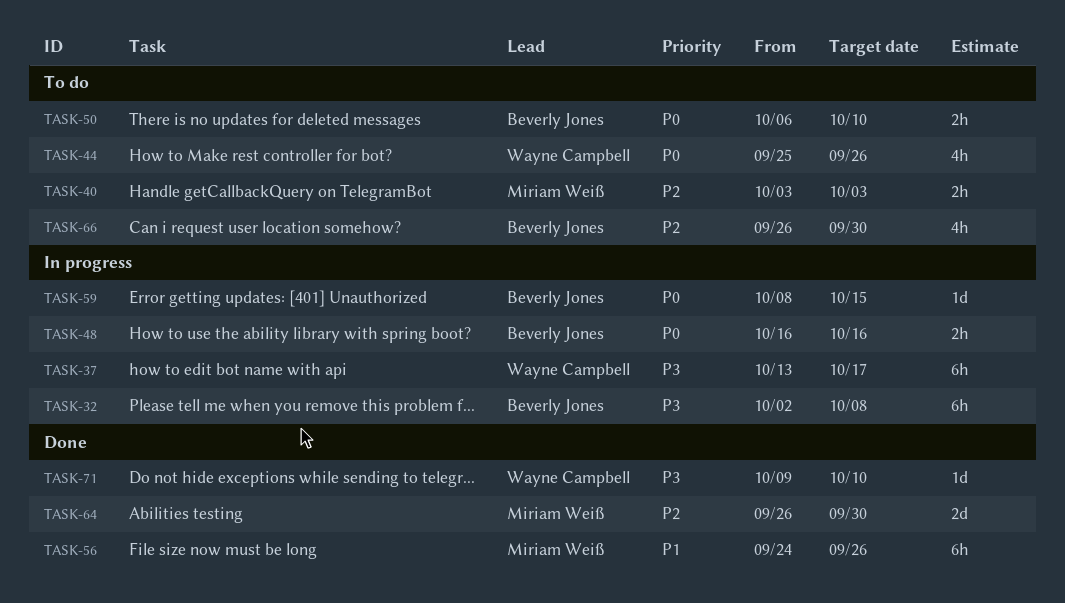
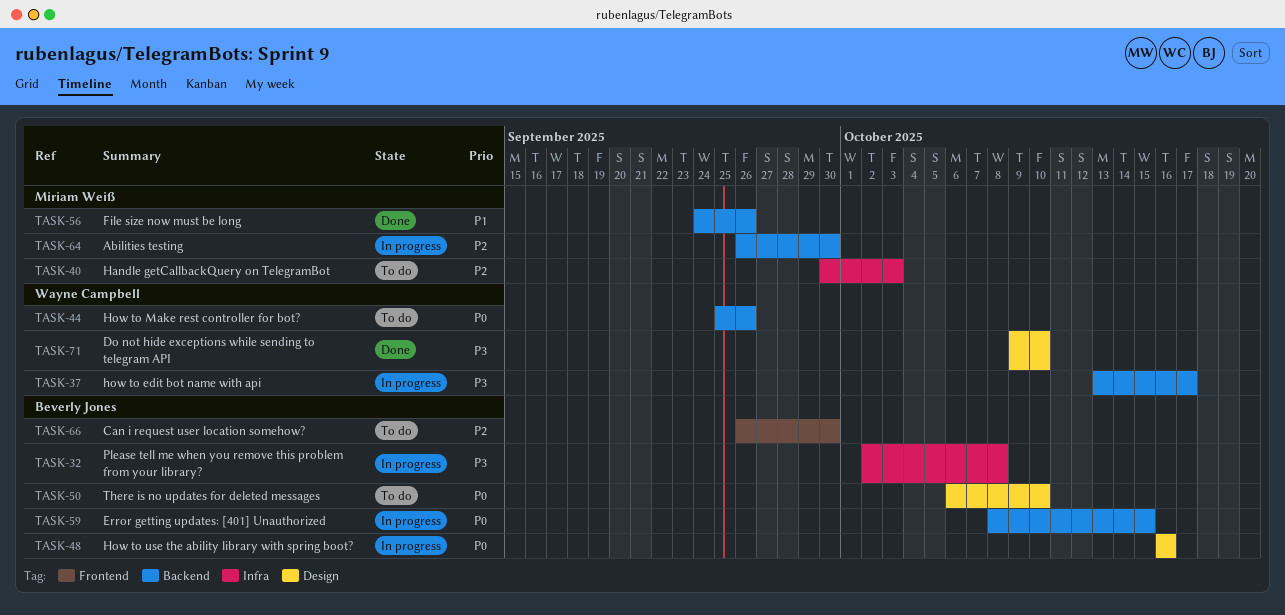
TASK-40, start: Oct 3 -> Sep 30
TASK-64, status: Done -> In progress

